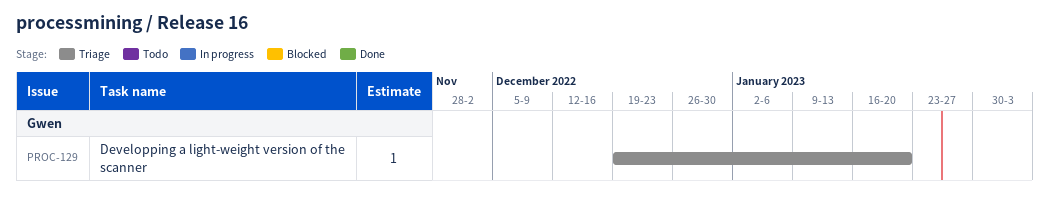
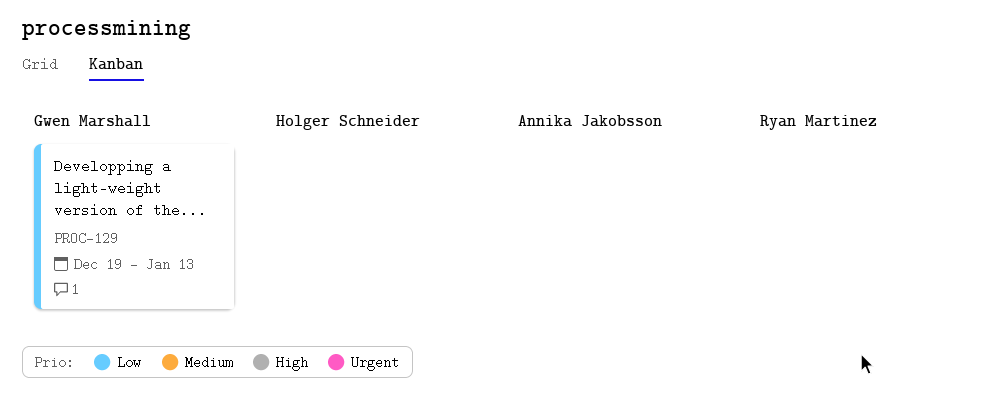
PROC-129, due: Jan 20 -> Jan 13

